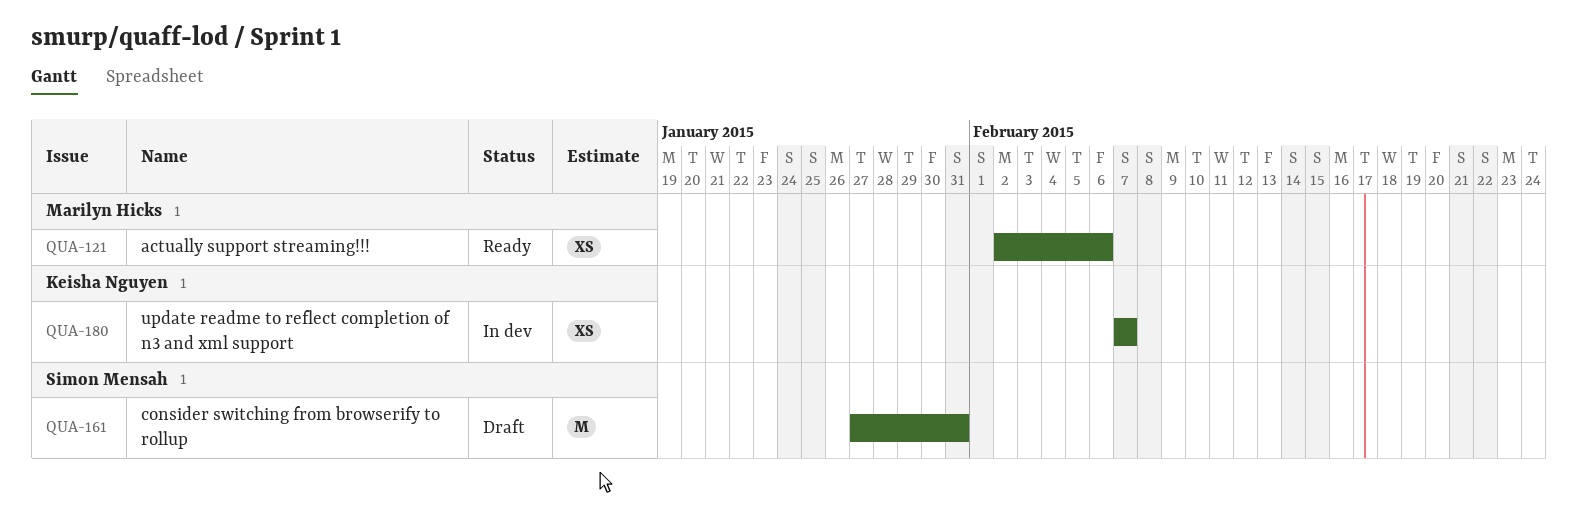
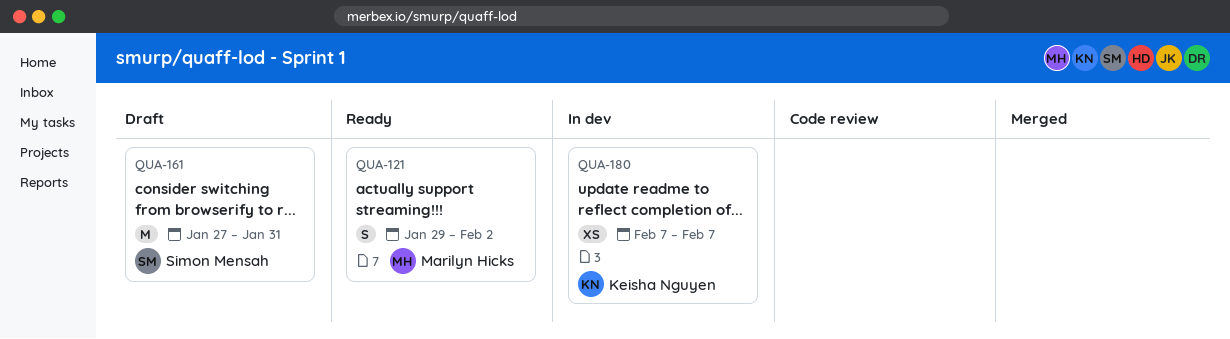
QUA-121, estimate: XS -> S
QUA-121, start: Feb 2 -> Jan 29
QUA-121, due: Feb 6 -> Feb 2

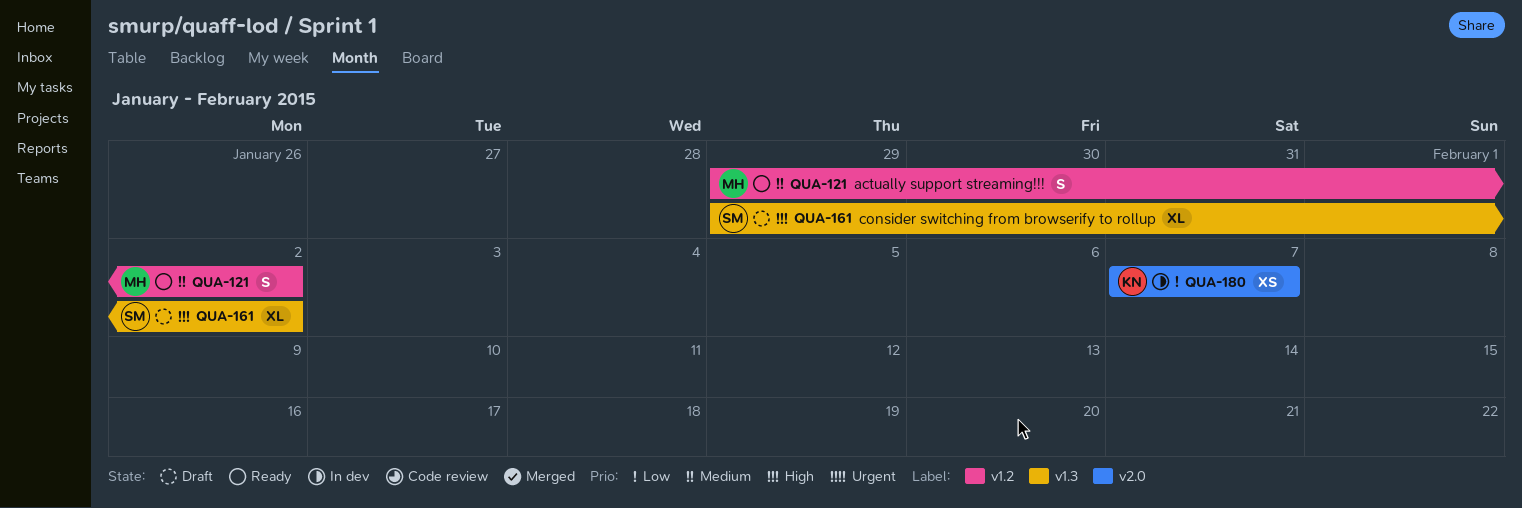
QUA-161, estimate: M -> XL
QUA-161, start: Jan 27 -> Jan 29
QUA-161, due: Jan 31 -> Feb 2

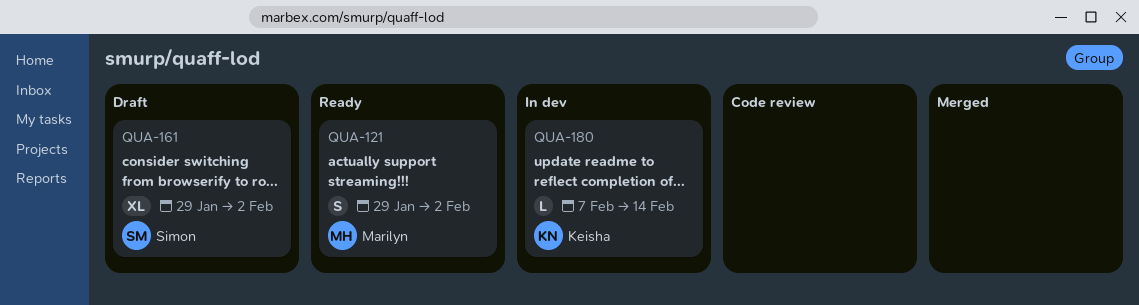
QUA-180, estimate: XS -> L
QUA-180, due: Feb 7 -> Feb 14

